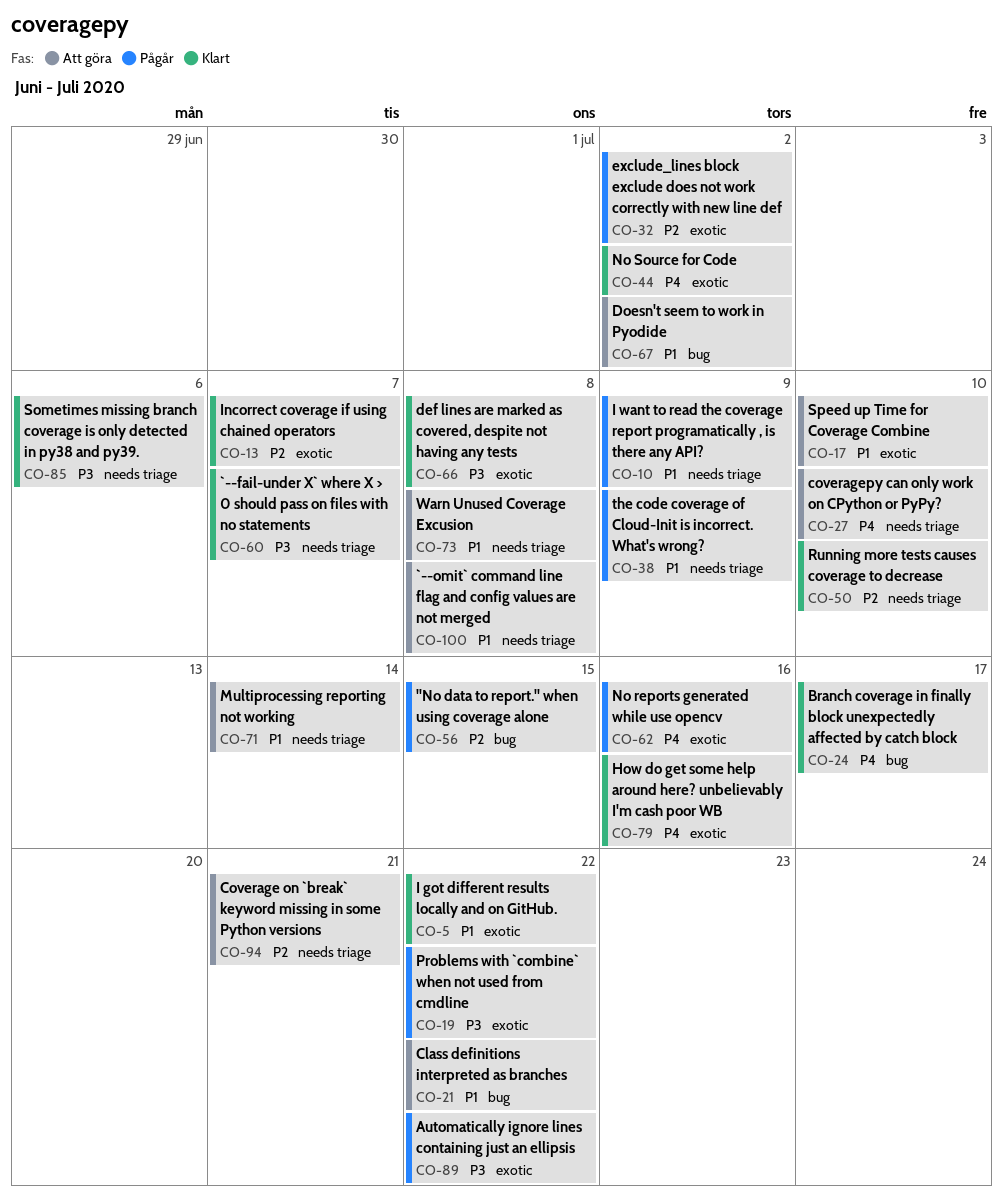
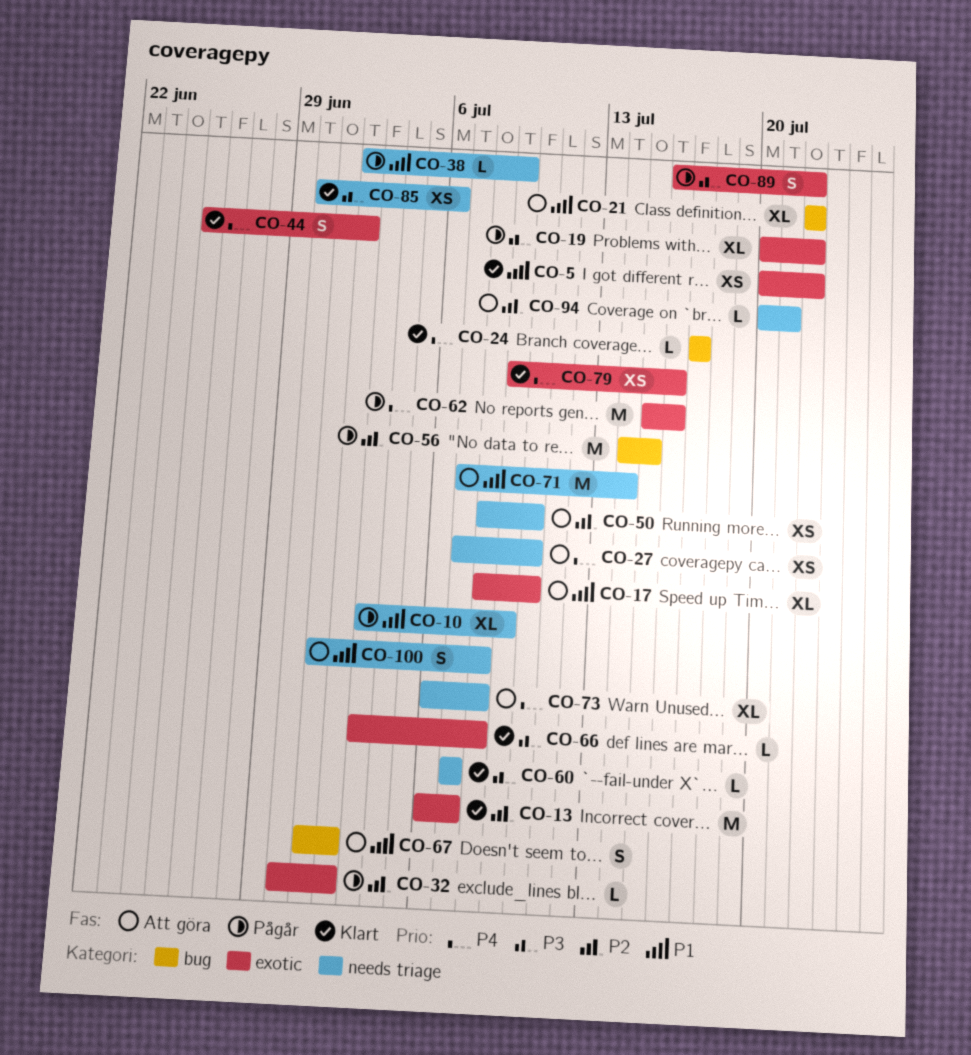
CO-50, status: Klart -> Att göra
CO-73, priority: P1 -> P4

